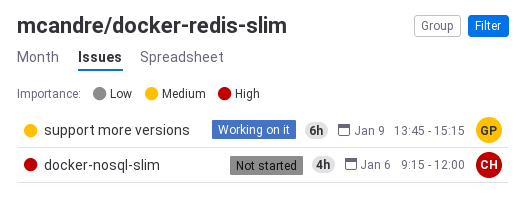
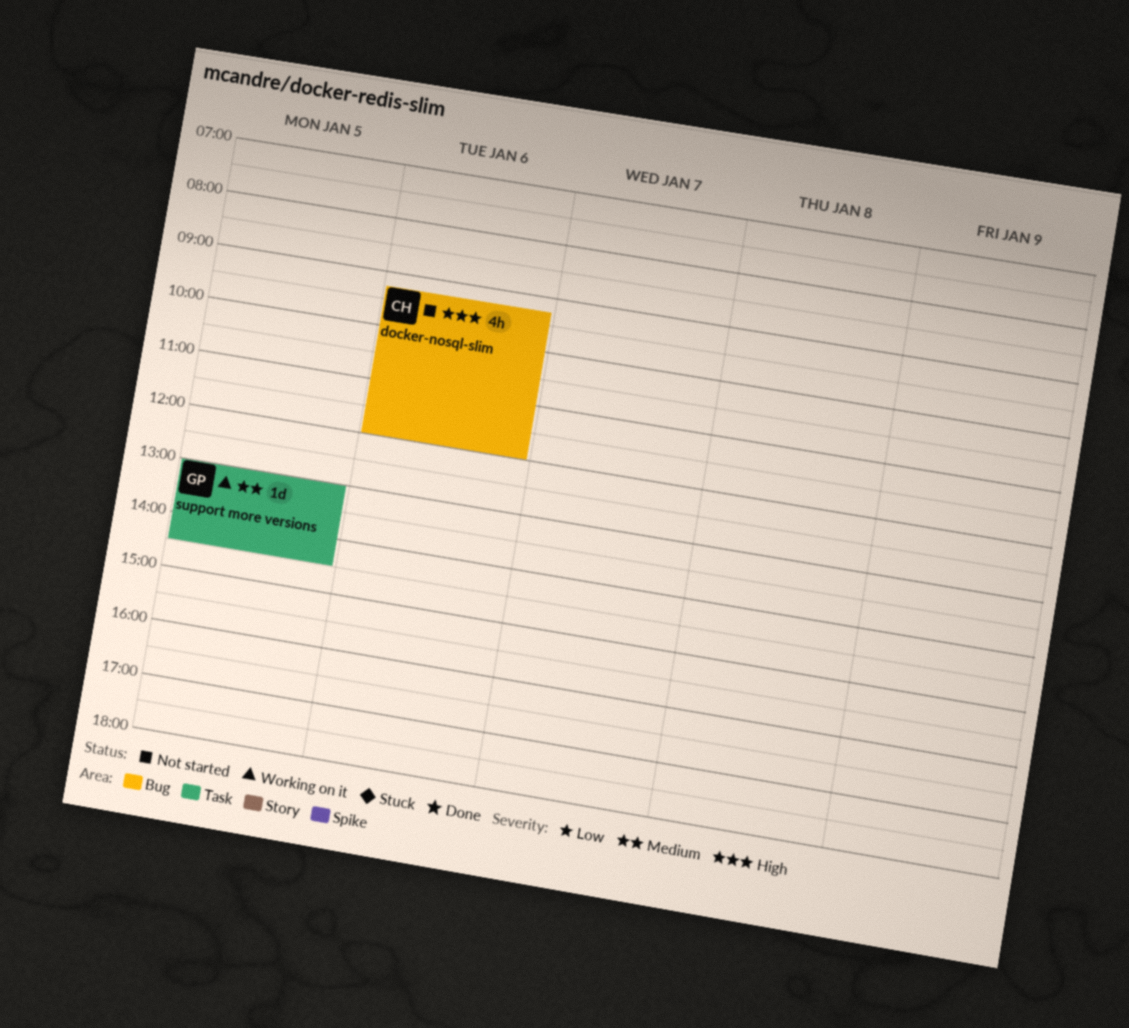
support more versions, estimate: 6h -> 1d
support more versions, day: Jan 9 -> Jan 5
support more versions, begins: 13:45 -> 13:00
support more versions, ends: 15:15 -> 14:30

